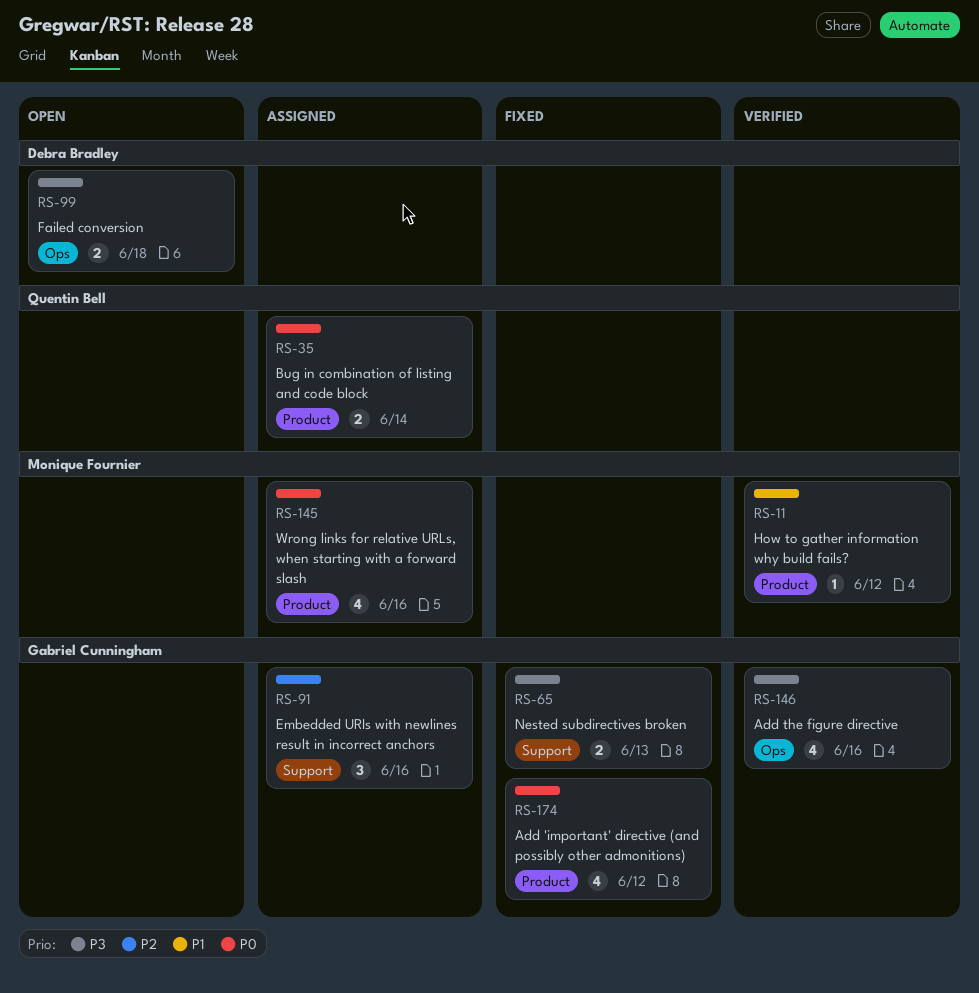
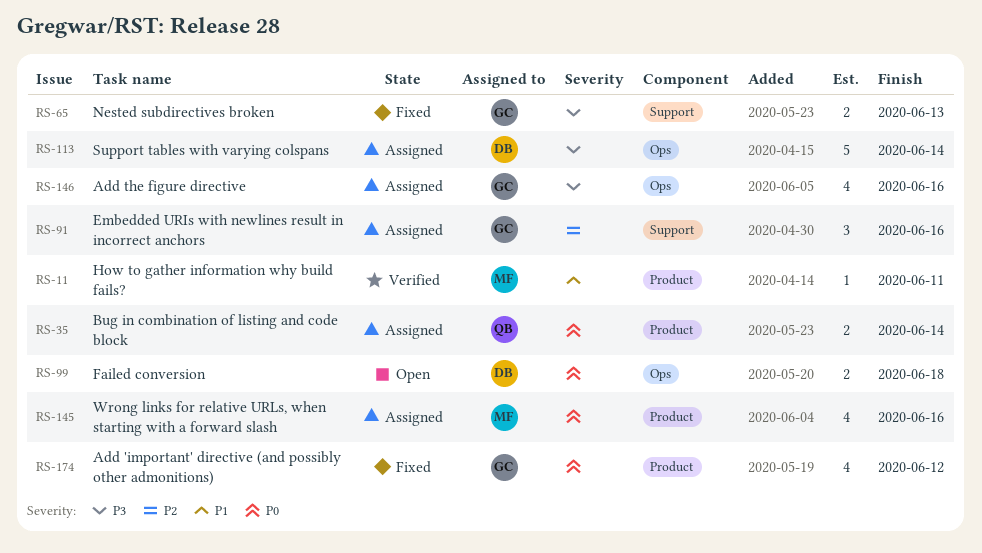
RS-11, due: Jun 12 -> Jun 11
RS-99, priority: P3 -> P0
RS-113: none -> present
RS-146, status: Verified -> Assigned

